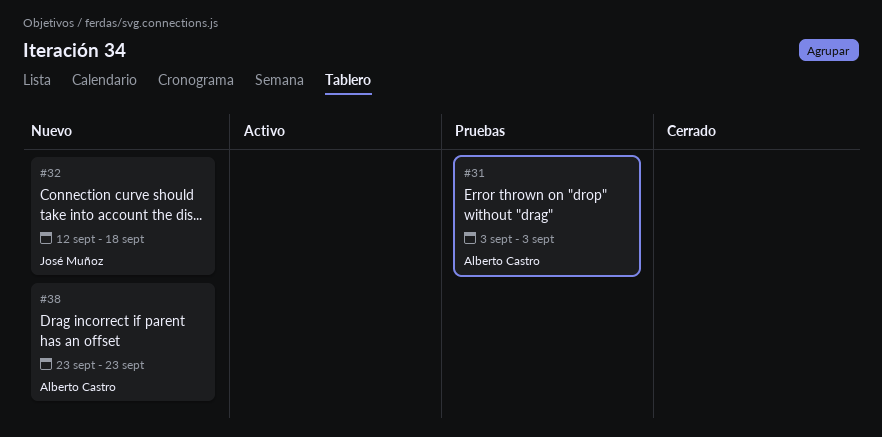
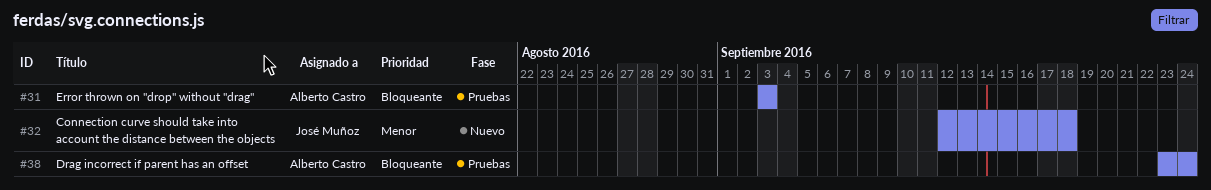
#38, status: Nuevo -> Pruebas
#38, due: Sep 23 -> Sep 24

